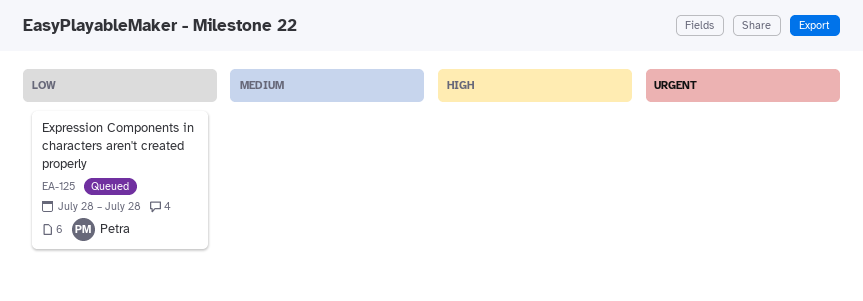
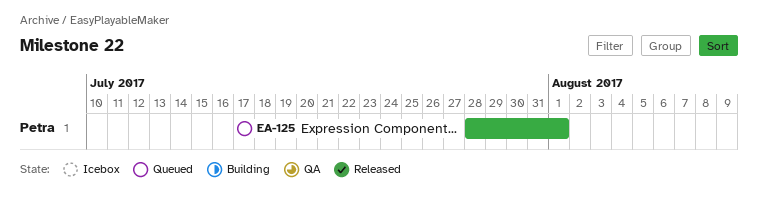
EA-125, due: Jul 28 -> Aug 1

